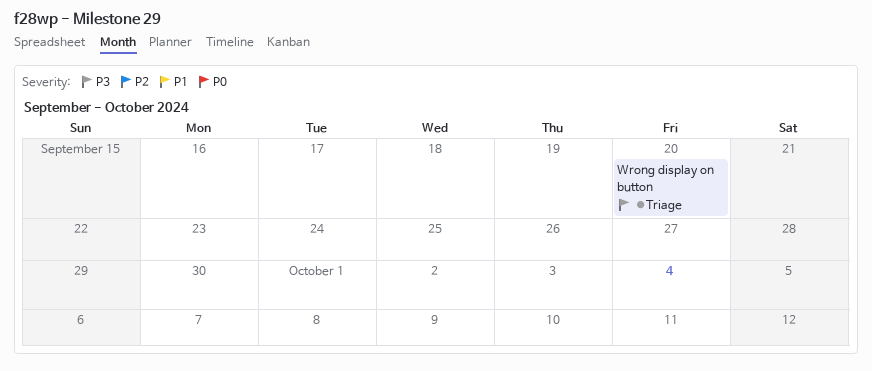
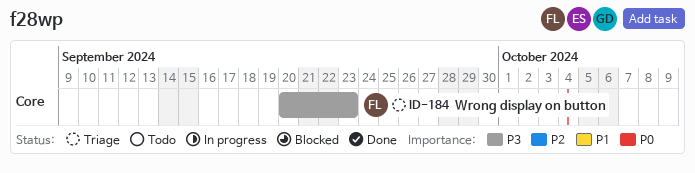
Wrong display on button, due: Sep 20 -> Sep 23

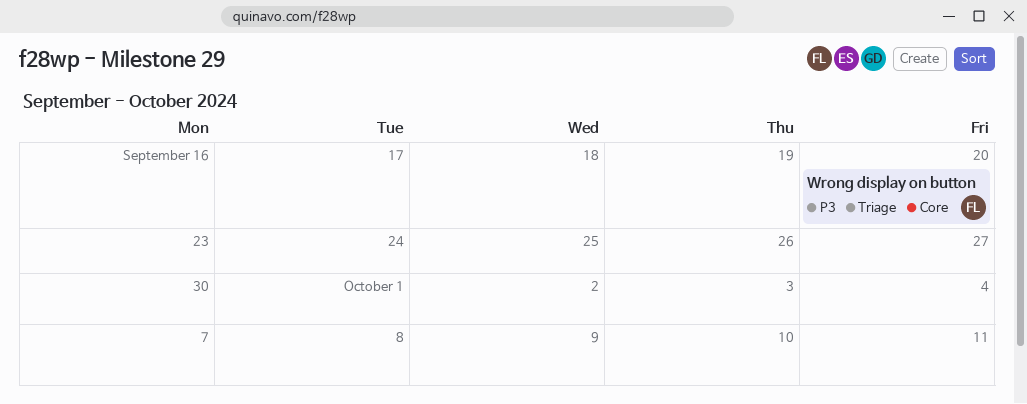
Wrong display on button, due: Sep 23 -> Sep 20

